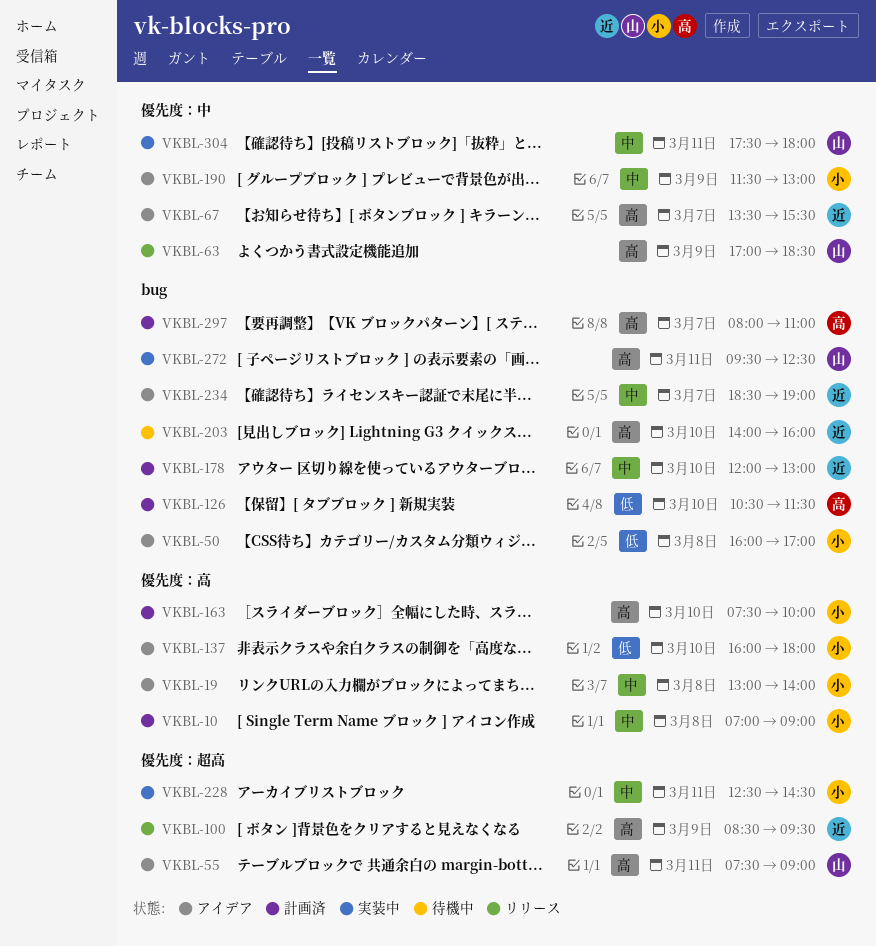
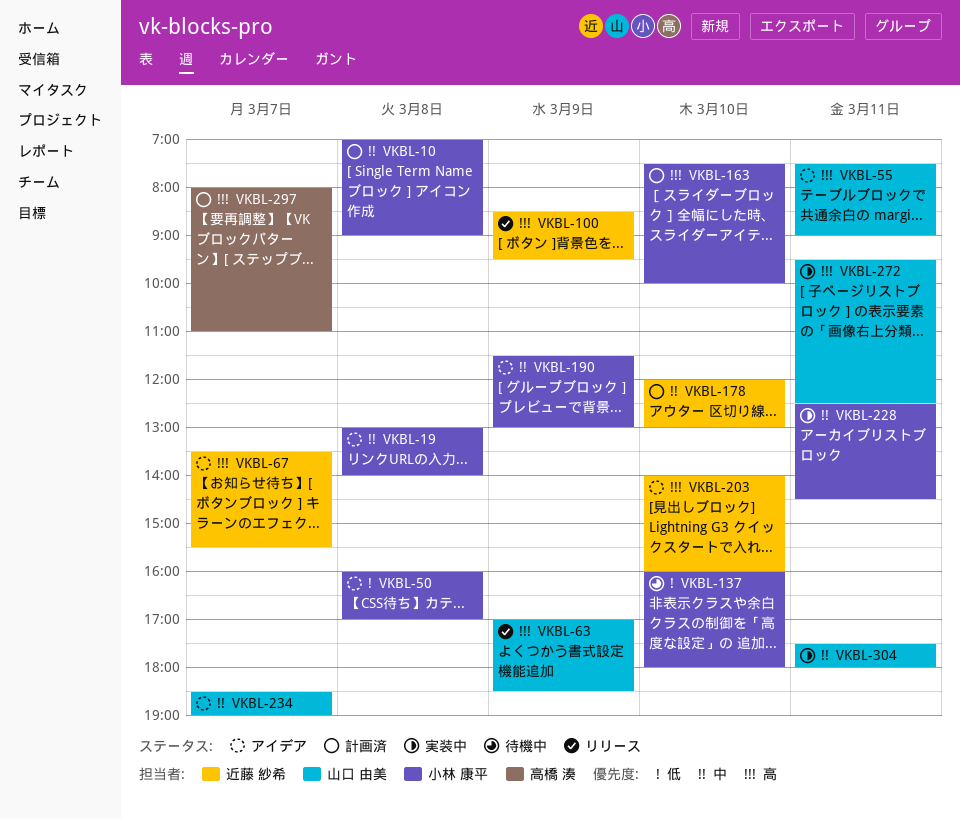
VKBL-126: present -> none
VKBL-137, status: アイデア -> 待機中
VKBL-203, status: 待機中 -> アイデア
VKBL-234, owner: 近藤 紗希 -> 山口 由美

